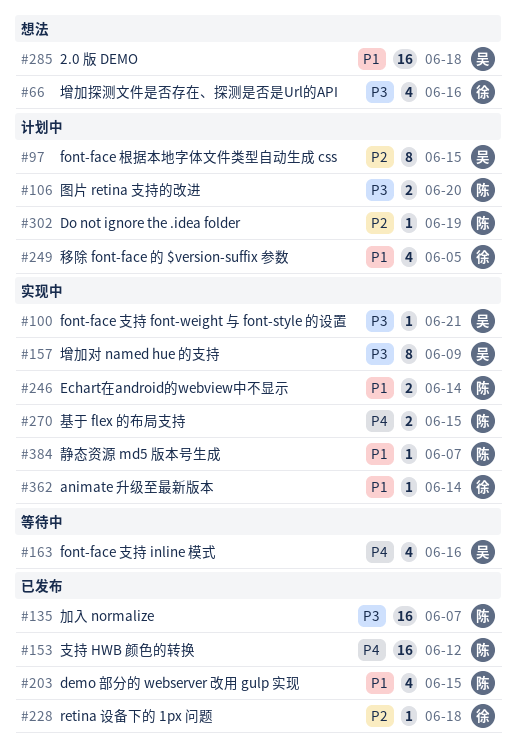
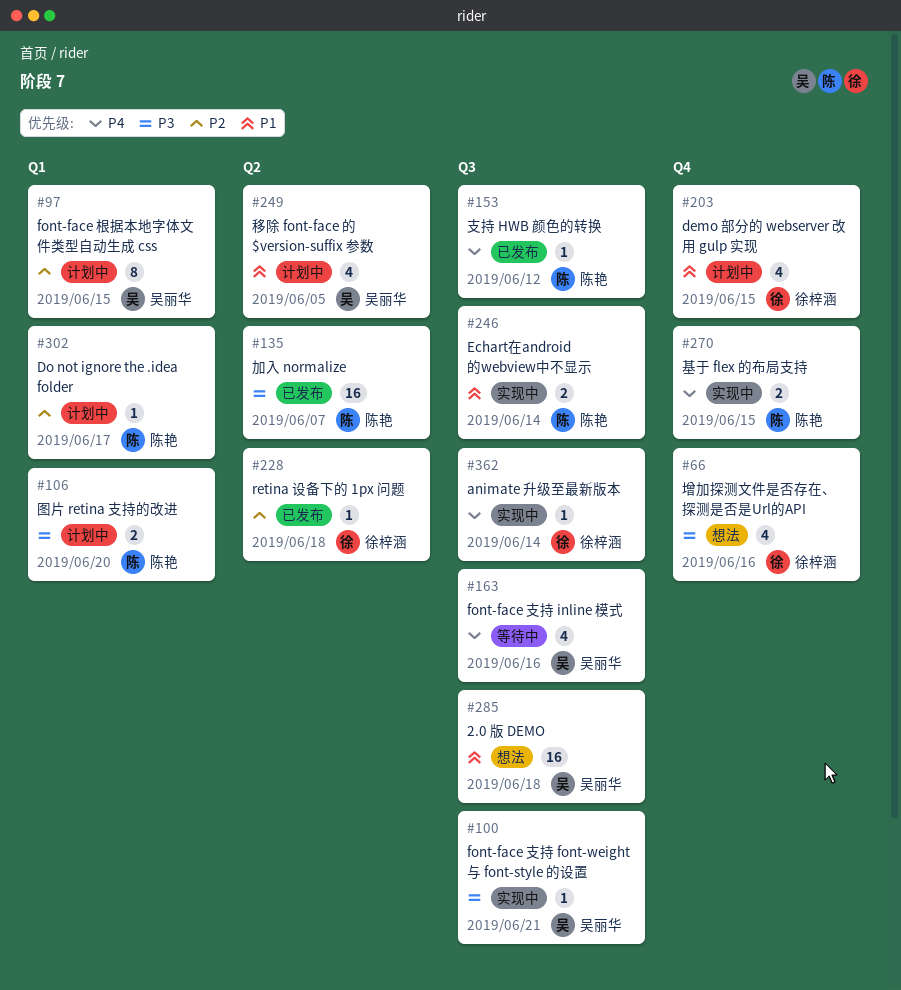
#153, estimate: 16 -> 1
#157: present -> none
#203, status: 已发布 -> 计划中
#203, owner: 陈艳 -> 徐梓涵
#249, owner: 徐梓涵 -> 吴丽华
#302, due: Jun 19 -> Jun 17
#362, priority: P1 -> P4
#384: present -> none

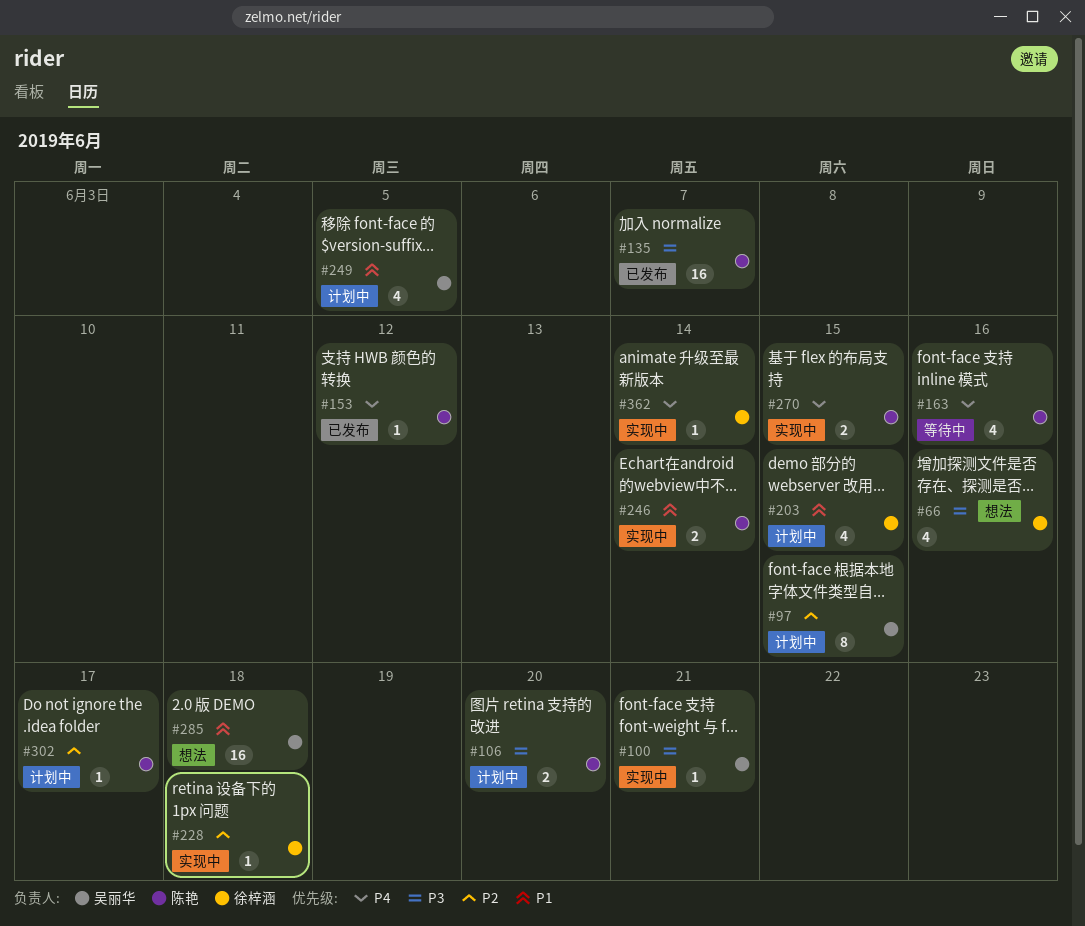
#163, owner: 吴丽华 -> 陈艳
#228, status: 已发布 -> 实现中

